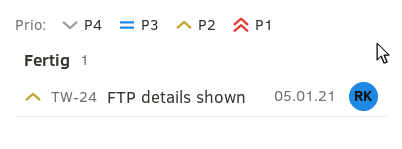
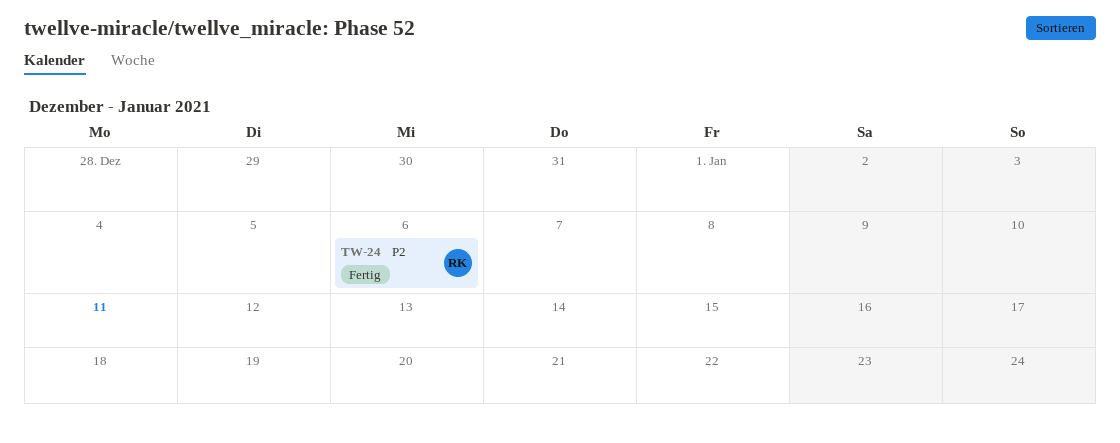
TW-24, due: Jan 5 -> Jan 6

